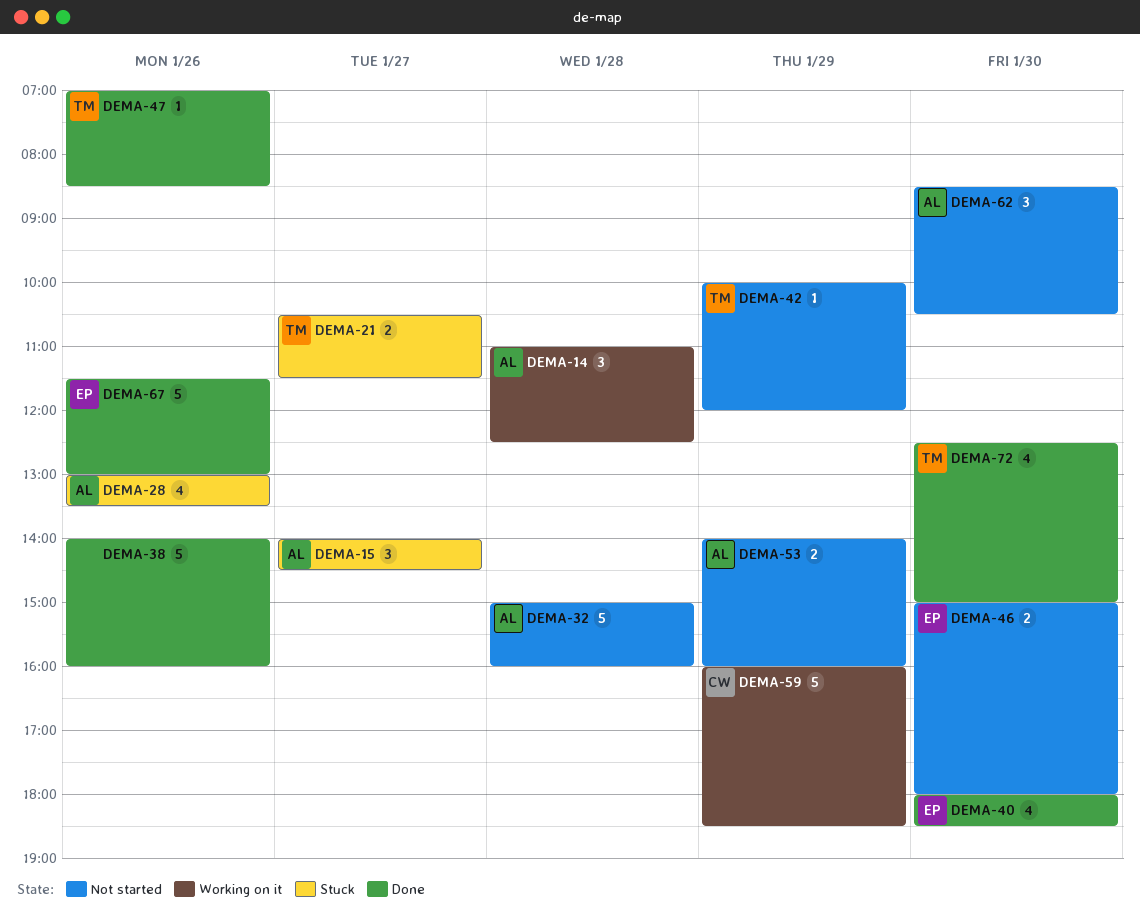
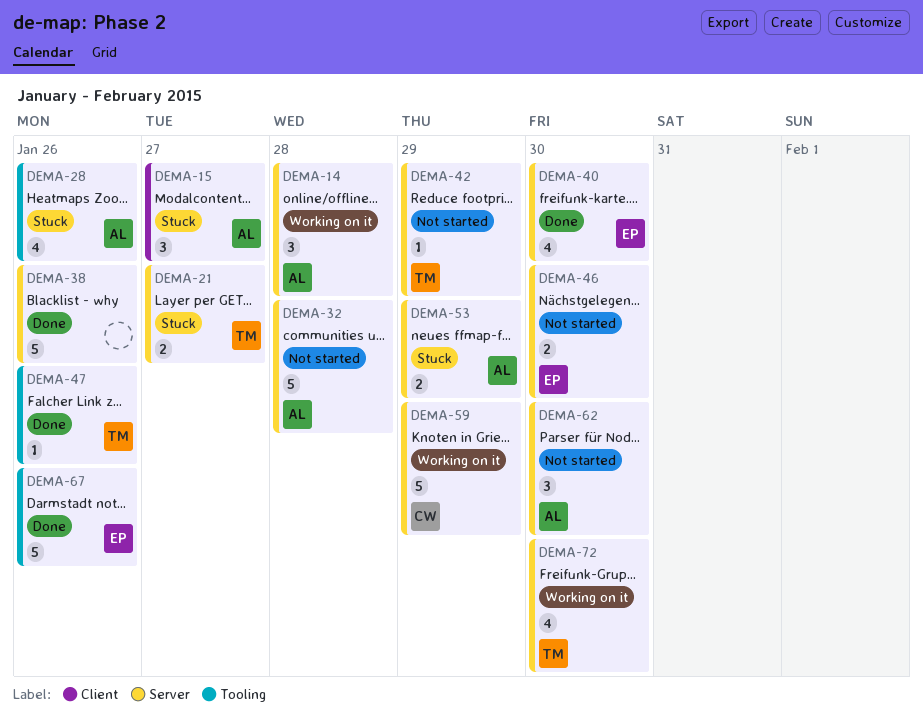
DEMA-53, status: Not started -> Stuck
DEMA-72, status: Done -> Working on it

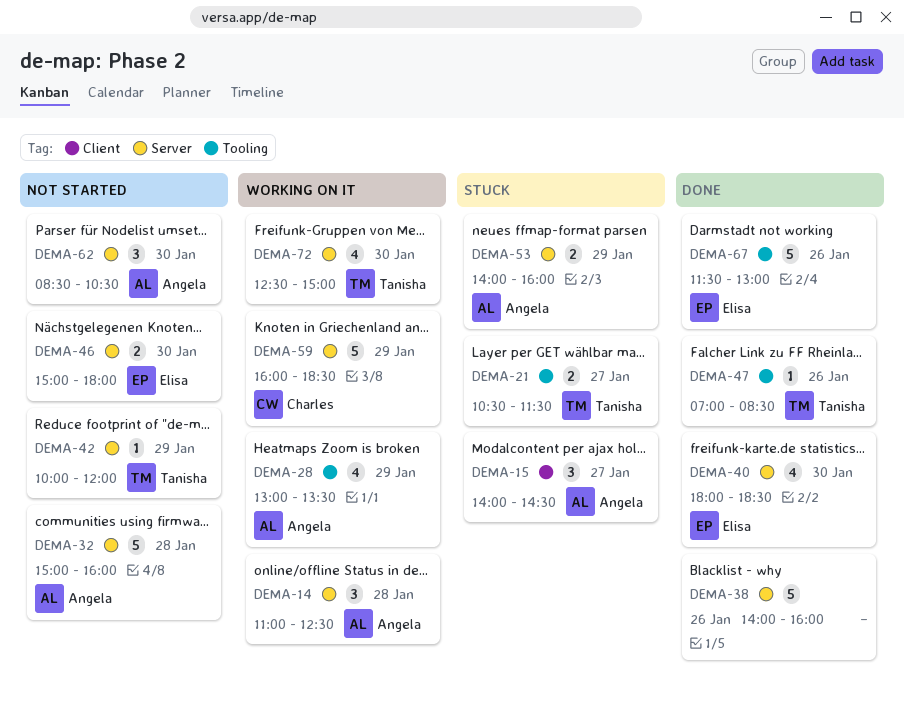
DEMA-21, label: Server -> Tooling
DEMA-28, status: Stuck -> Working on it
DEMA-28, day: Jan 26 -> Jan 29

